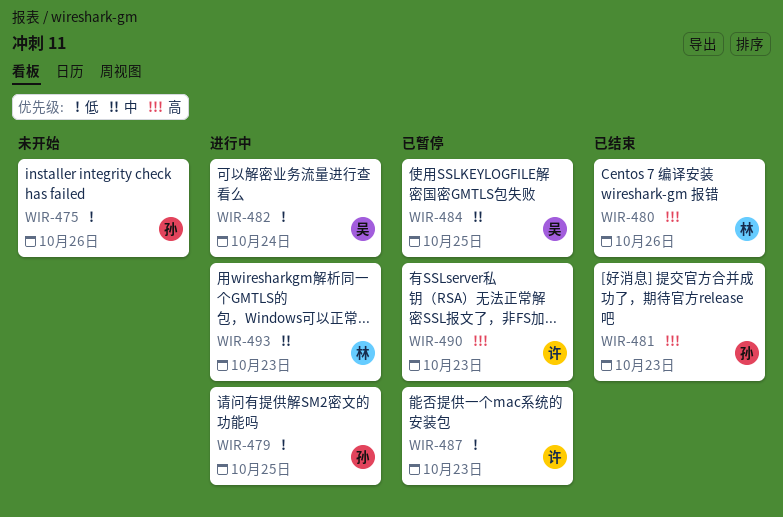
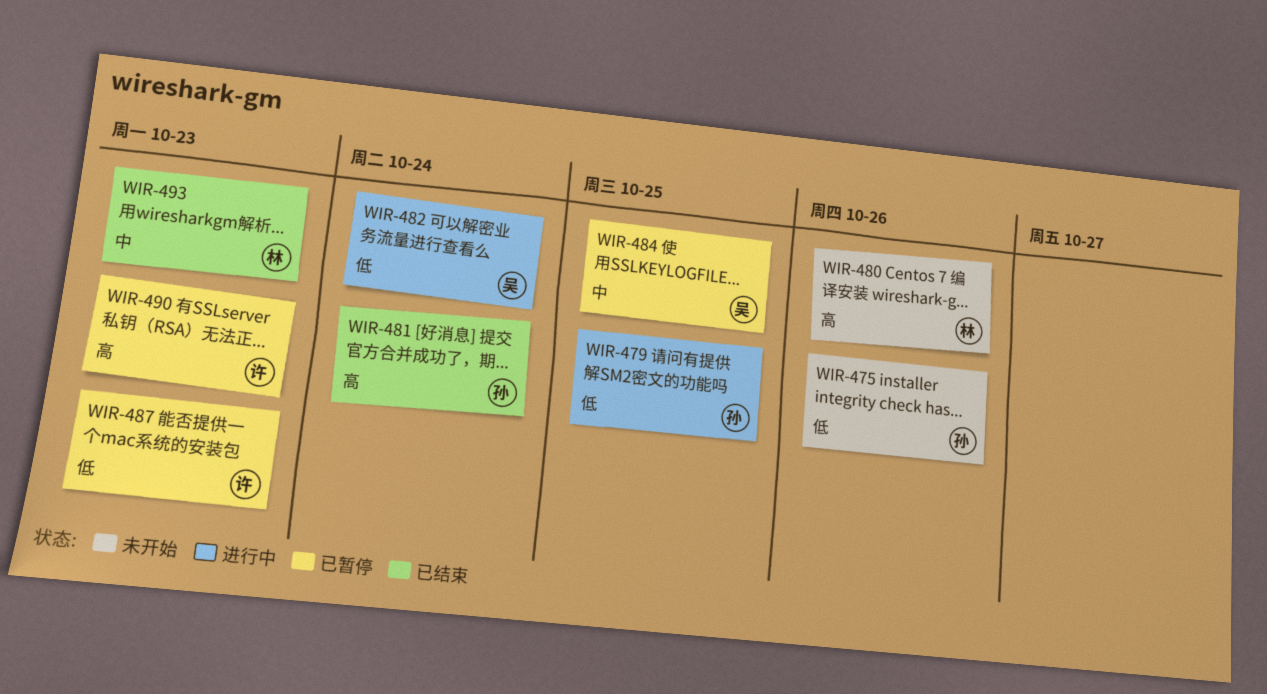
WIR-480, status: 已结束 -> 未开始
WIR-481, due: Oct 23 -> Oct 24
WIR-493, status: 进行中 -> 已结束

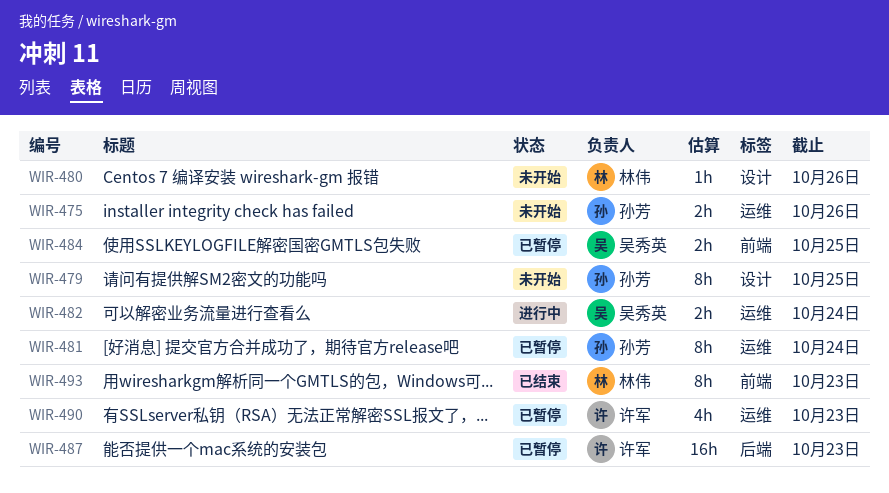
WIR-479, status: 进行中 -> 未开始
WIR-481, status: 已结束 -> 已暂停

